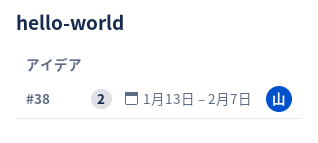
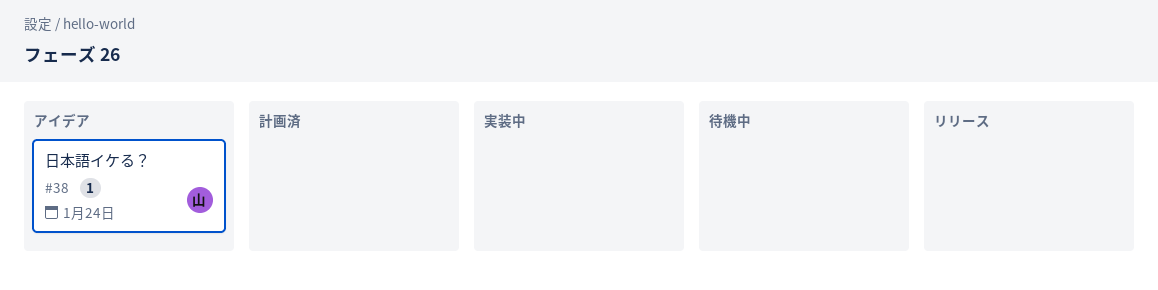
#38, estimate: 2 -> 1
#38, due: Feb 7 -> Jan 24

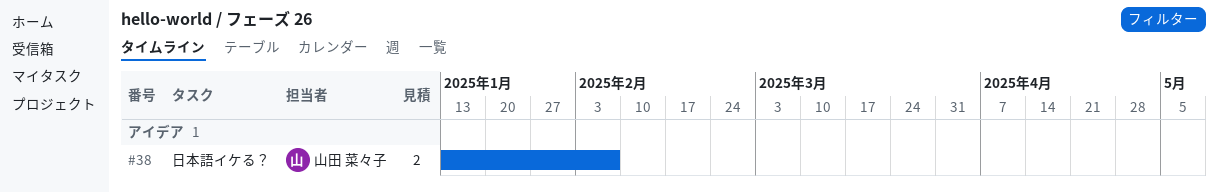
#38, estimate: 1 -> 2
#38, due: Jan 24 -> Feb 7

